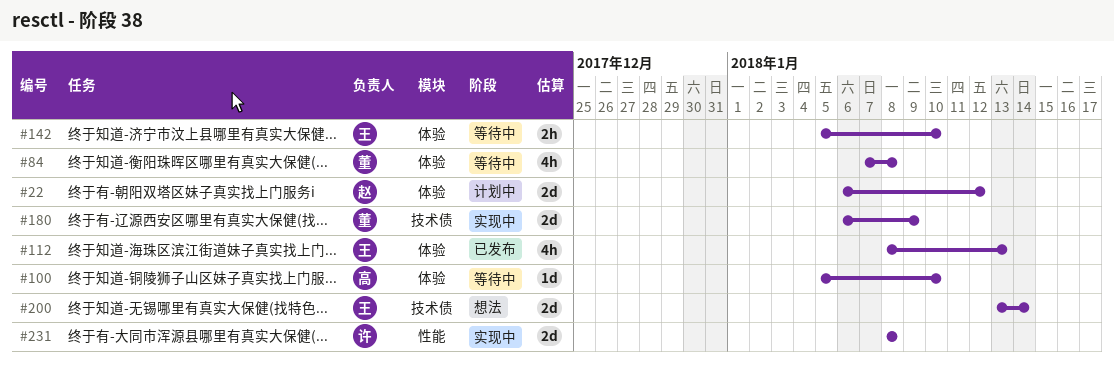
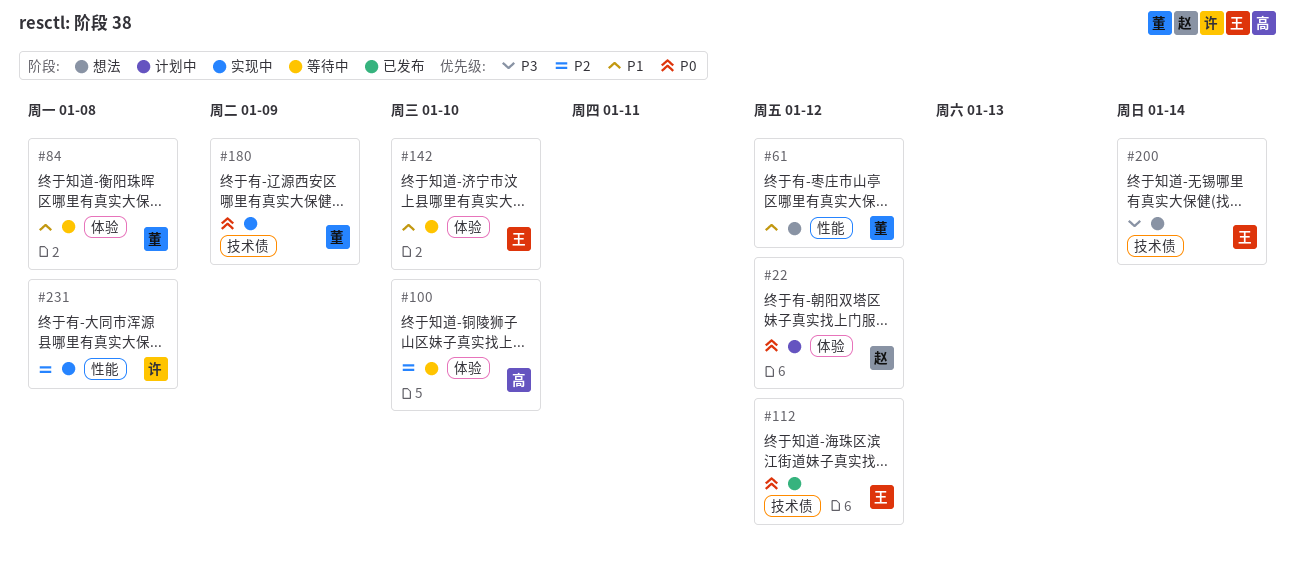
#61: none -> present
#112, label: 体验 -> 技术债
#112, due: Jan 13 -> Jan 12

